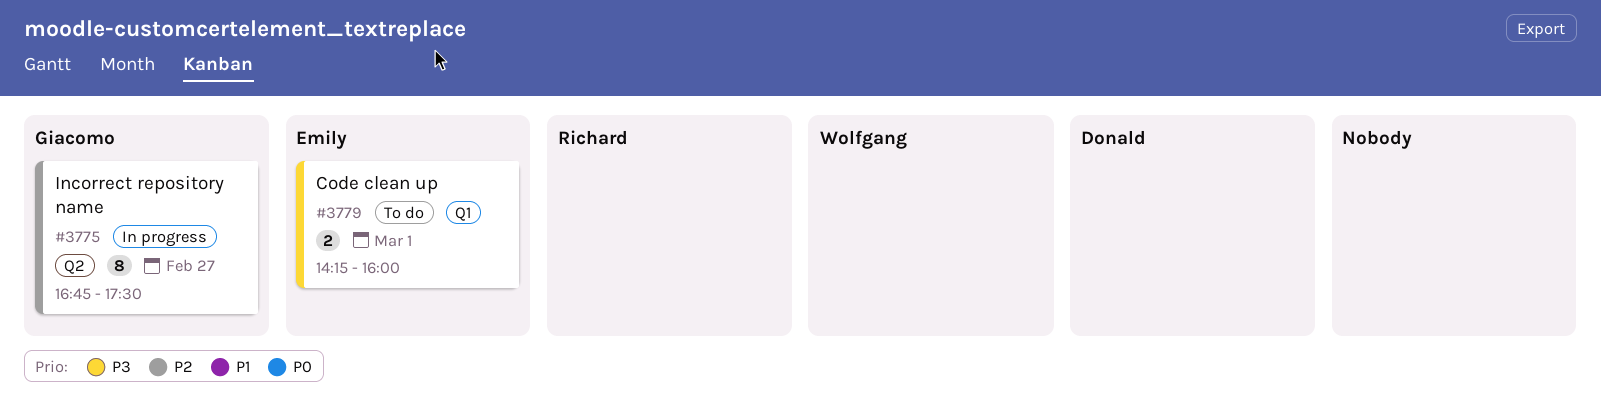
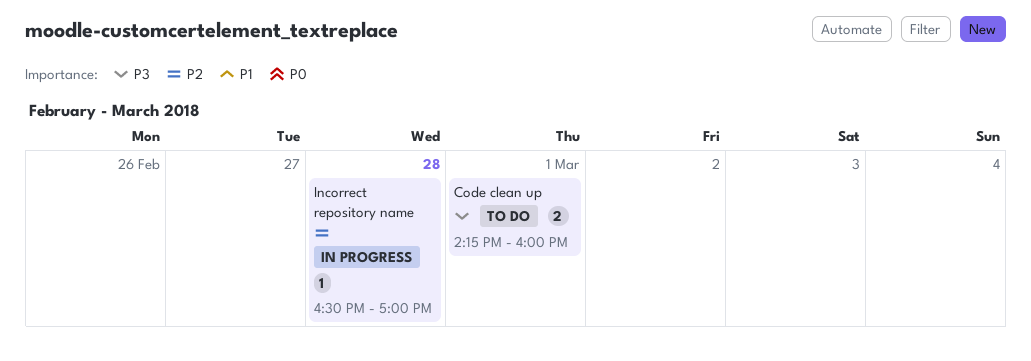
Incorrect repository name, estimate: 8 -> 1
Incorrect repository name, day: Feb 27 -> Feb 28
Incorrect repository name, begins: 16:45 -> 16:30
Incorrect repository name, ends: 17:30 -> 17:00

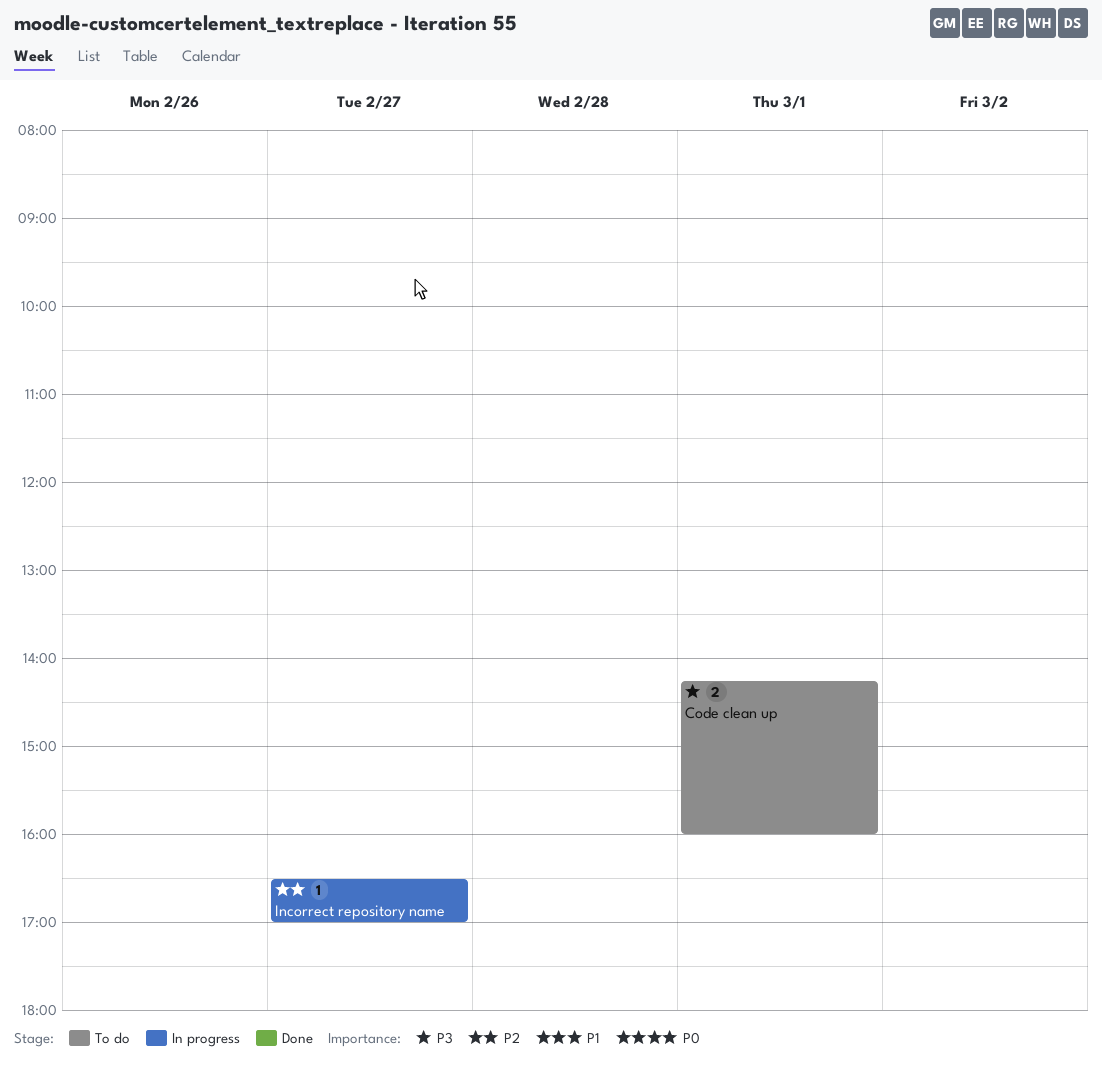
Incorrect repository name, day: Feb 28 -> Feb 27

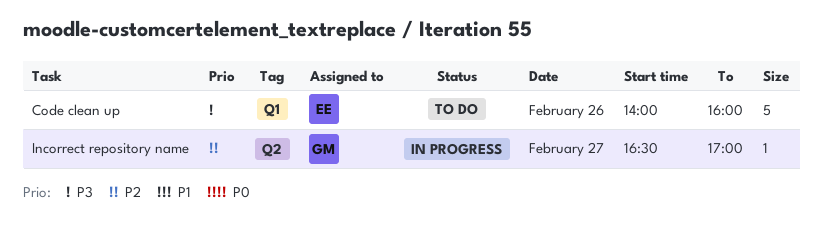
Code clean up, estimate: 2 -> 5
Code clean up, day: Mar 1 -> Feb 26
Code clean up, begins: 14:15 -> 14:00

